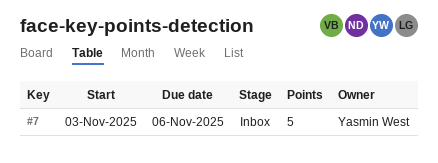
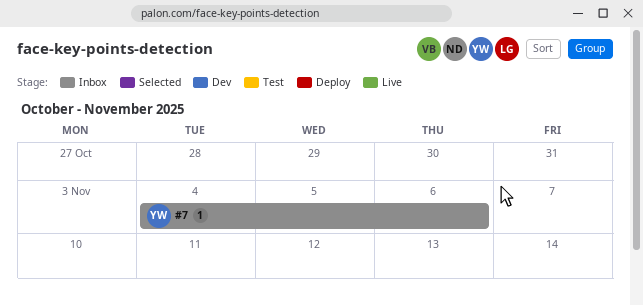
#7, estimate: 5 -> 1
#7, start: Nov 3 -> Nov 4

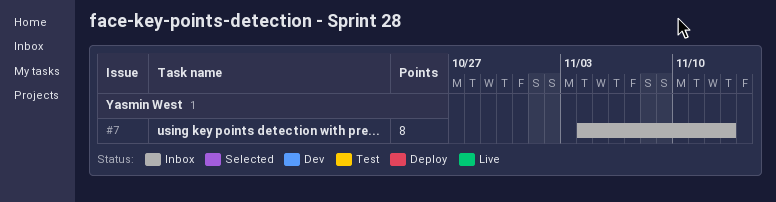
#7, estimate: 1 -> 8
#7, due: Nov 6 -> Nov 13

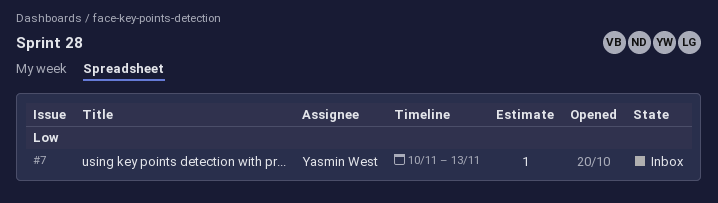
#7, estimate: 8 -> 1
#7, start: Nov 4 -> Nov 10

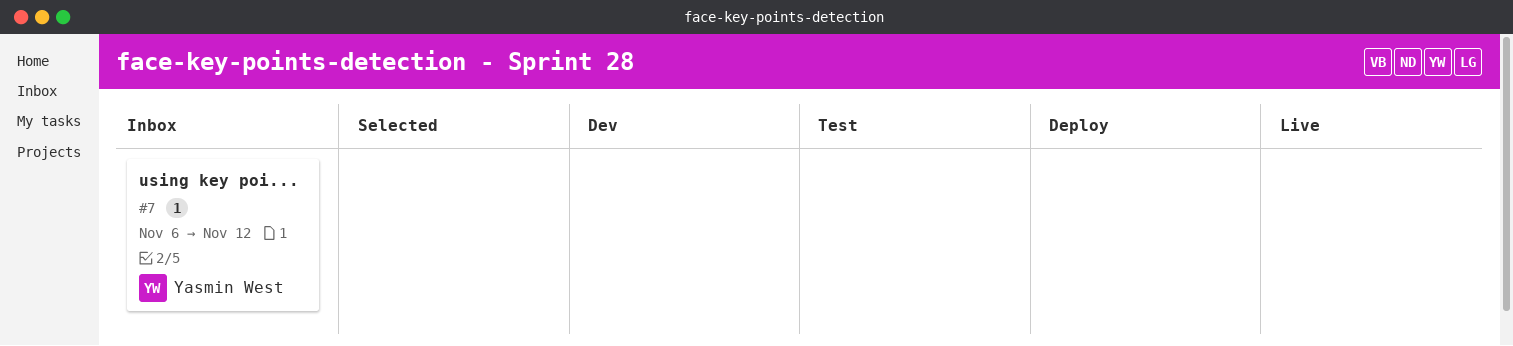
#7, start: Nov 10 -> Nov 6
#7, due: Nov 13 -> Nov 12

